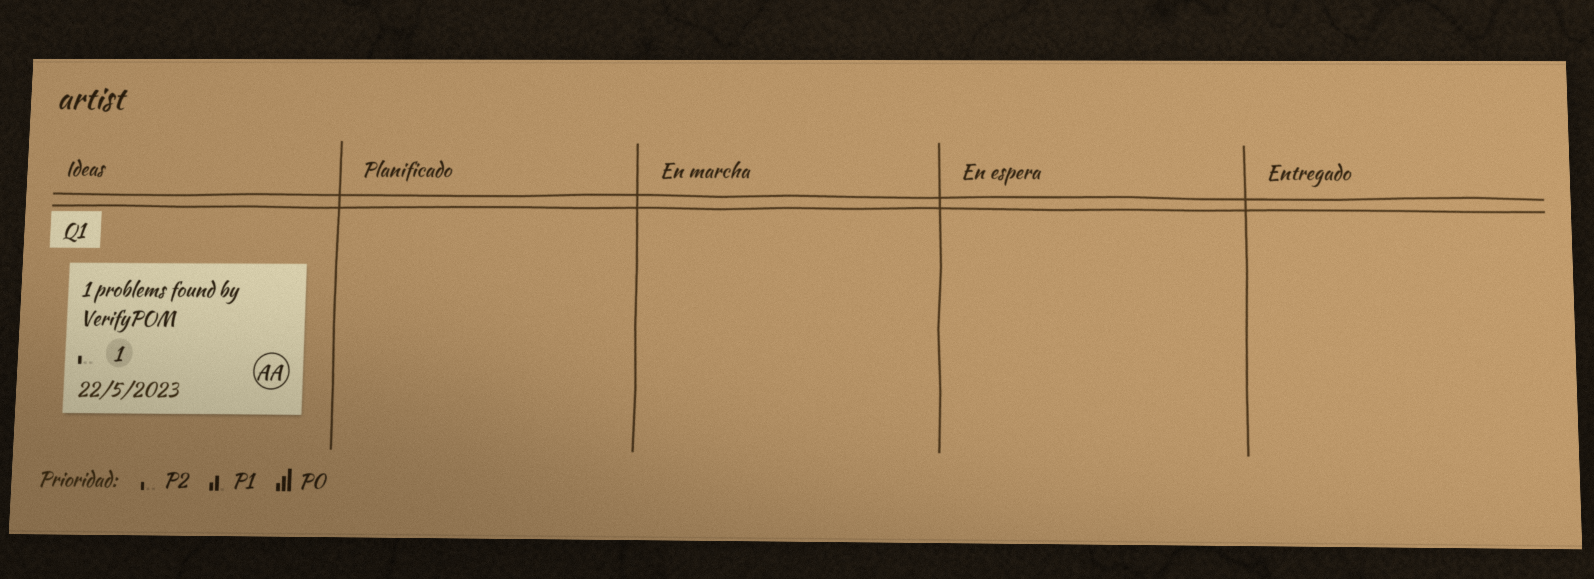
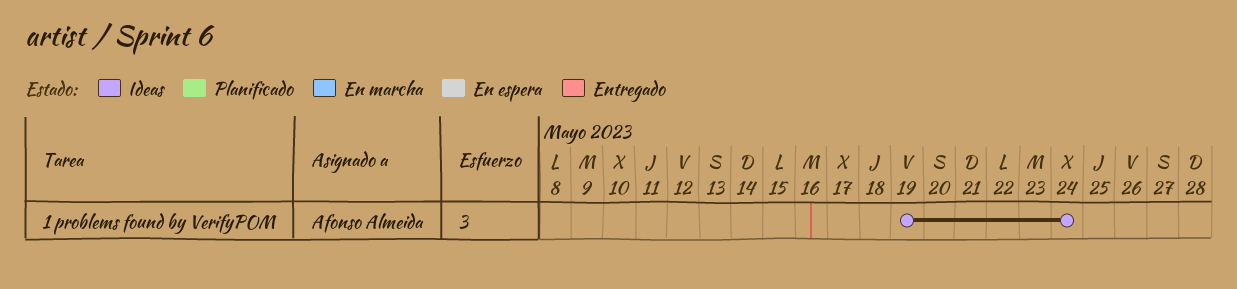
1 problems found by VerifyPOM, estimate: 1 -> 3
1 problems found by VerifyPOM, due: May 22 -> May 24

